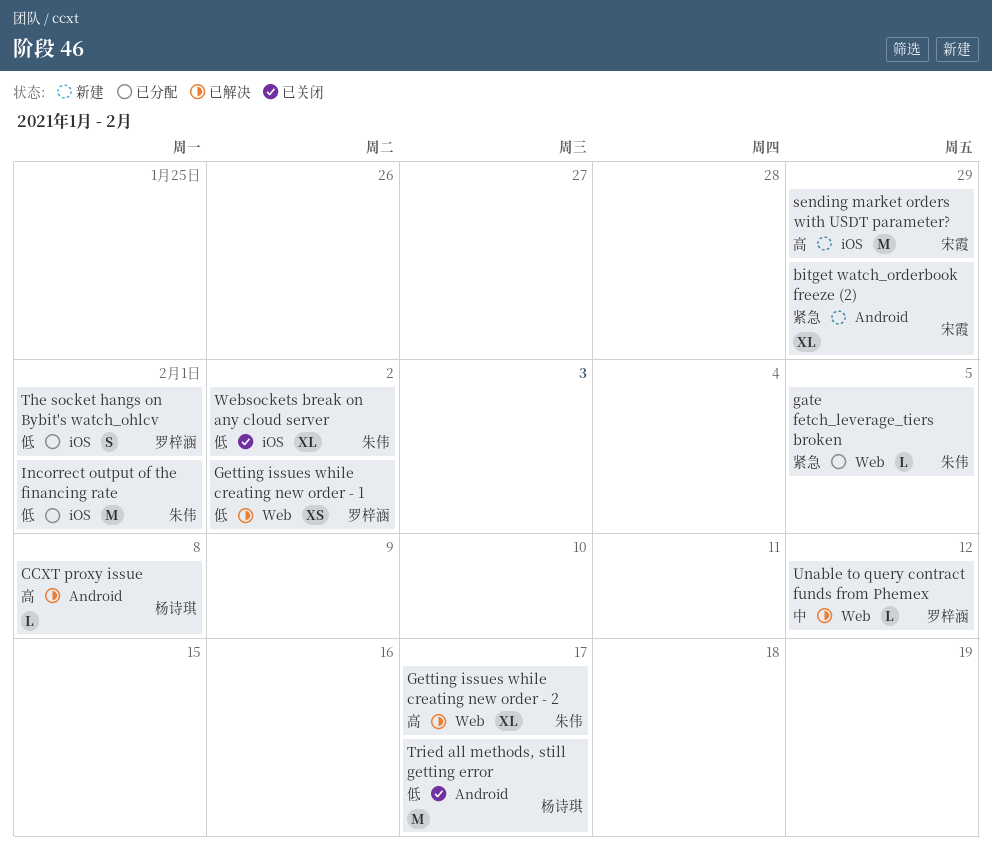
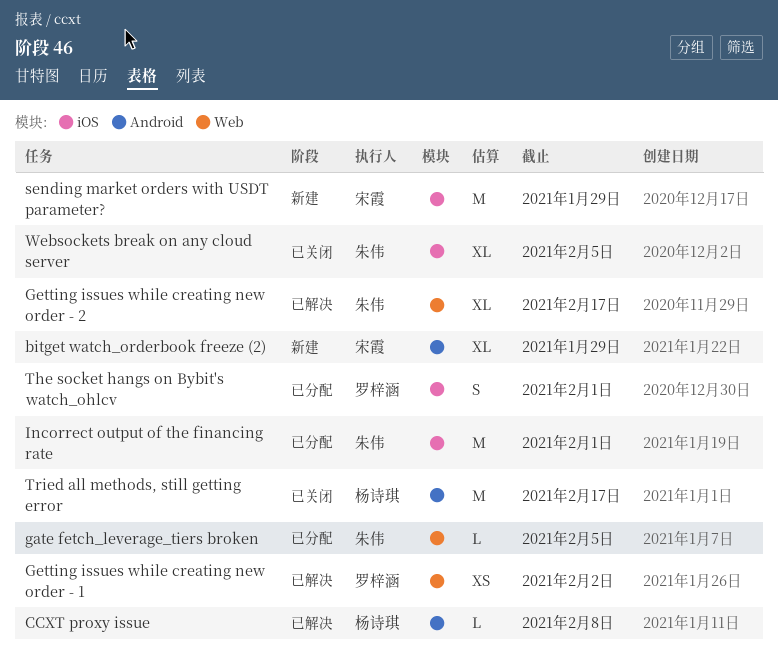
Unable to query contract funds from Phemex: present -> none
Websockets break on any cloud server, due: Feb 2 -> Feb 5

